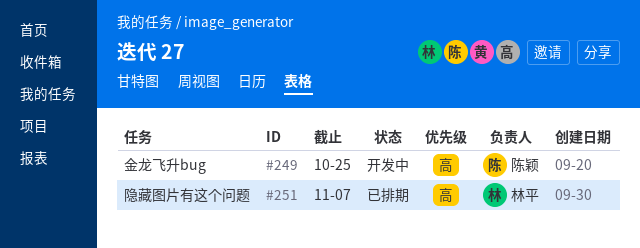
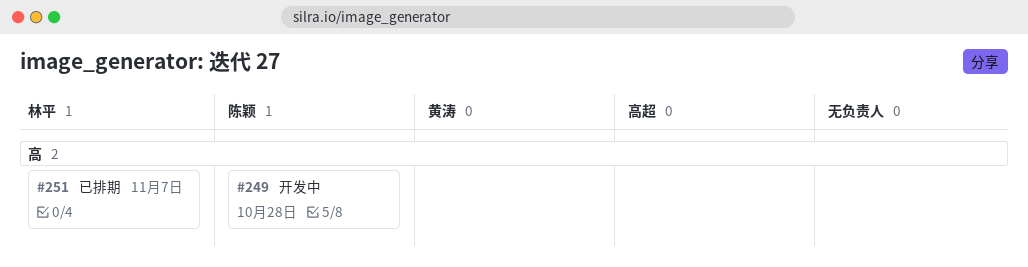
#249, due: Oct 25 -> Oct 28

